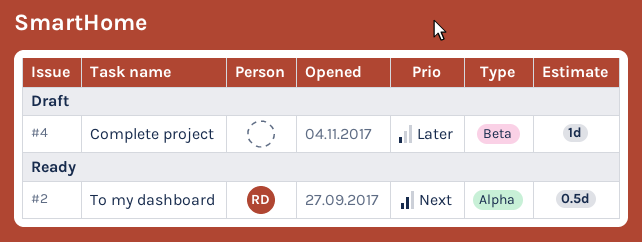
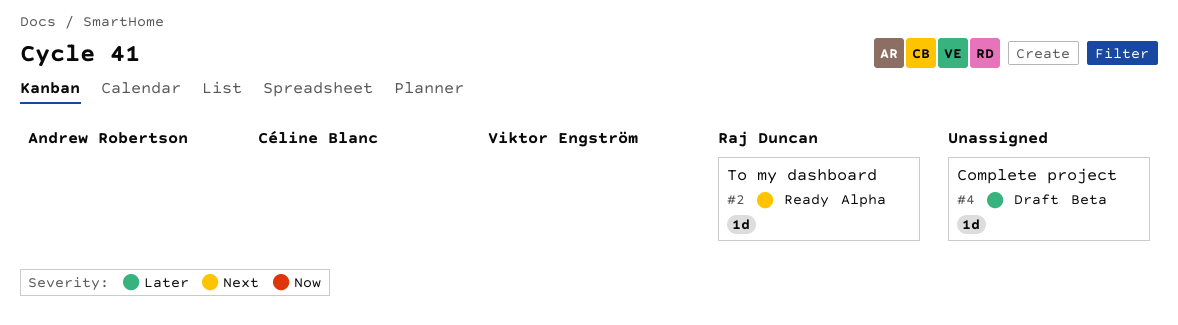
#2, estimate: 0.5d -> 1d

